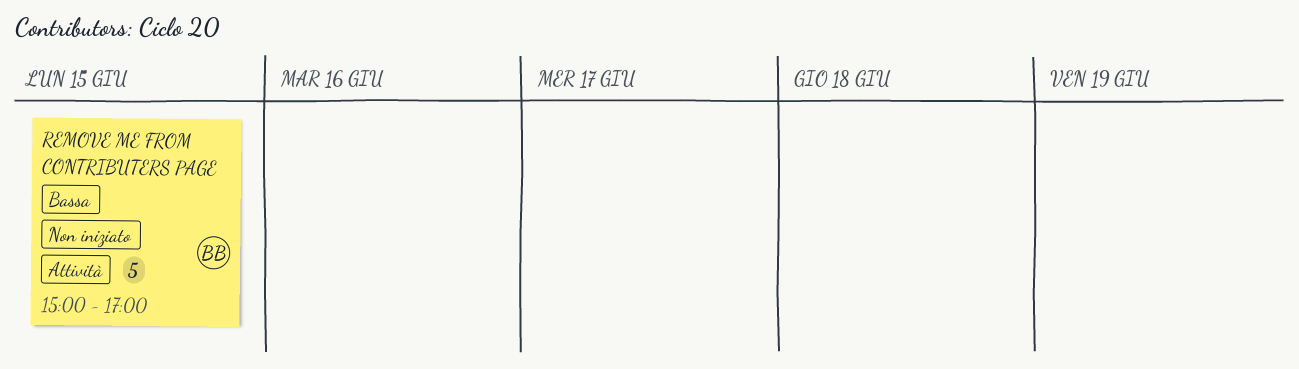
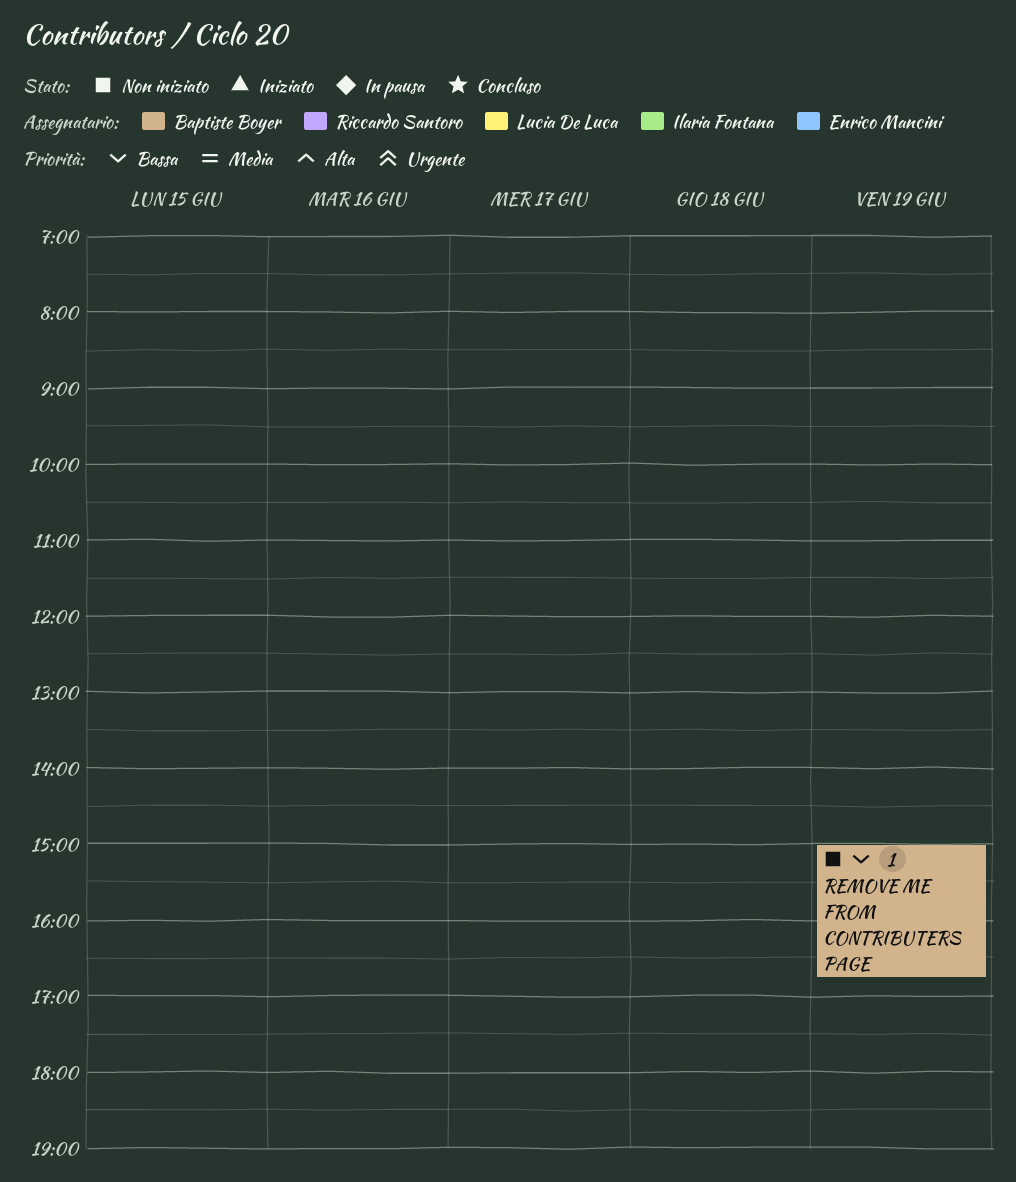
REMOVE ME FROM CONTRIBUTERS PAGE, estimate: 5 -> 1
REMOVE ME FROM CONTRIBUTERS PAGE, day: Jun 15 -> Jun 19
REMOVE ME FROM CONTRIBUTERS PAGE, ends: 17:00 -> 16:45

